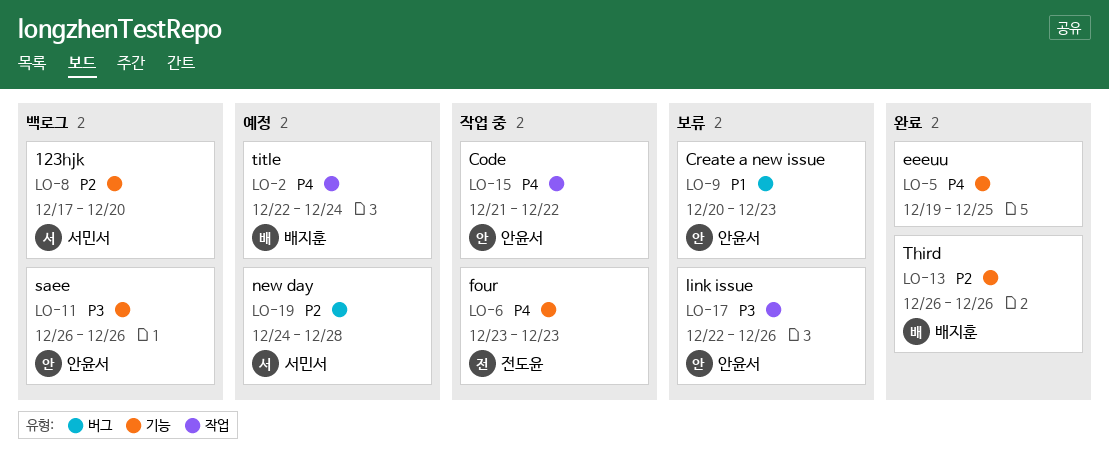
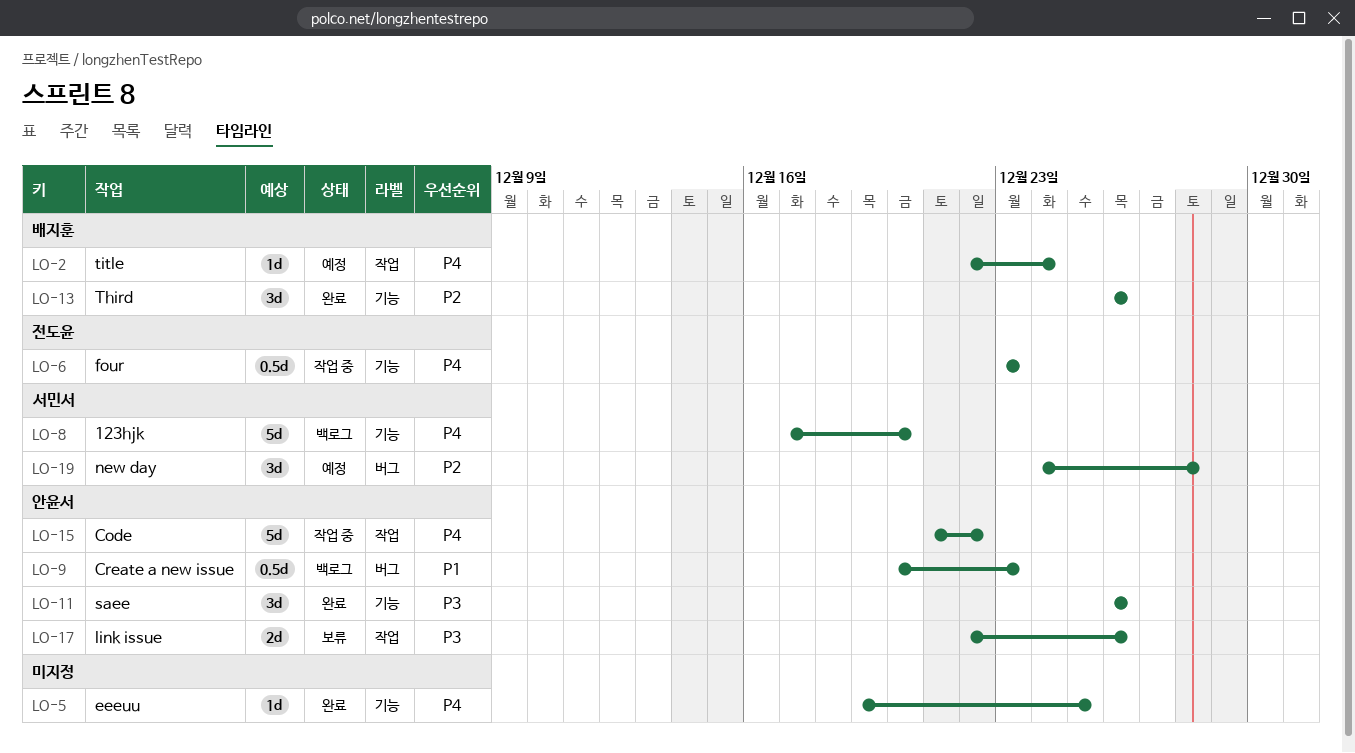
LO-8, priority: P2 -> P4
LO-9, status: 보류 -> 백로그
LO-11, status: 백로그 -> 완료

